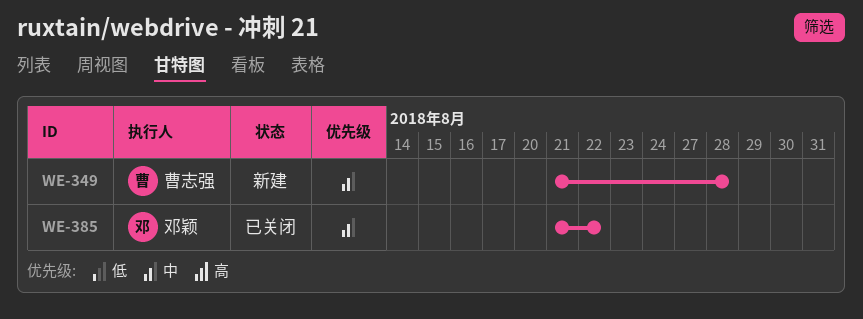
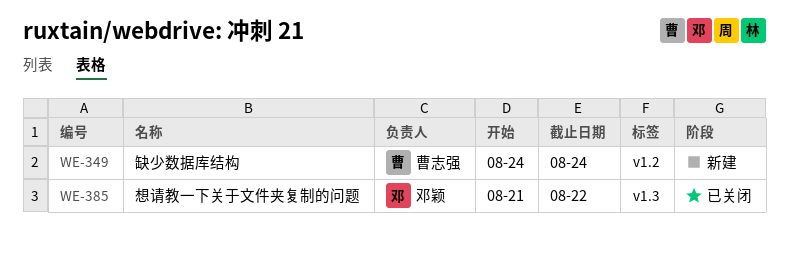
WE-349, start: Aug 21 -> Aug 24
WE-349, due: Aug 28 -> Aug 24

